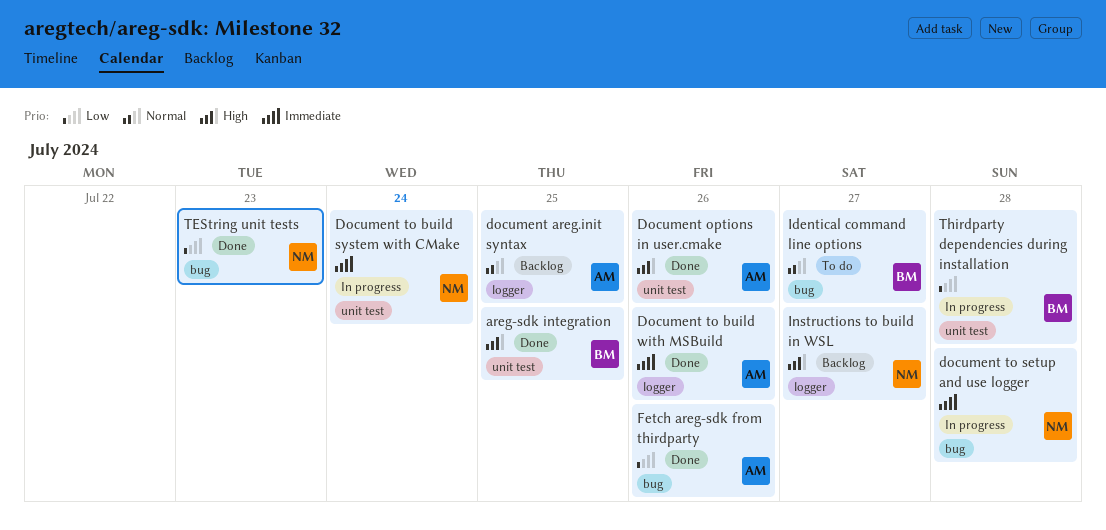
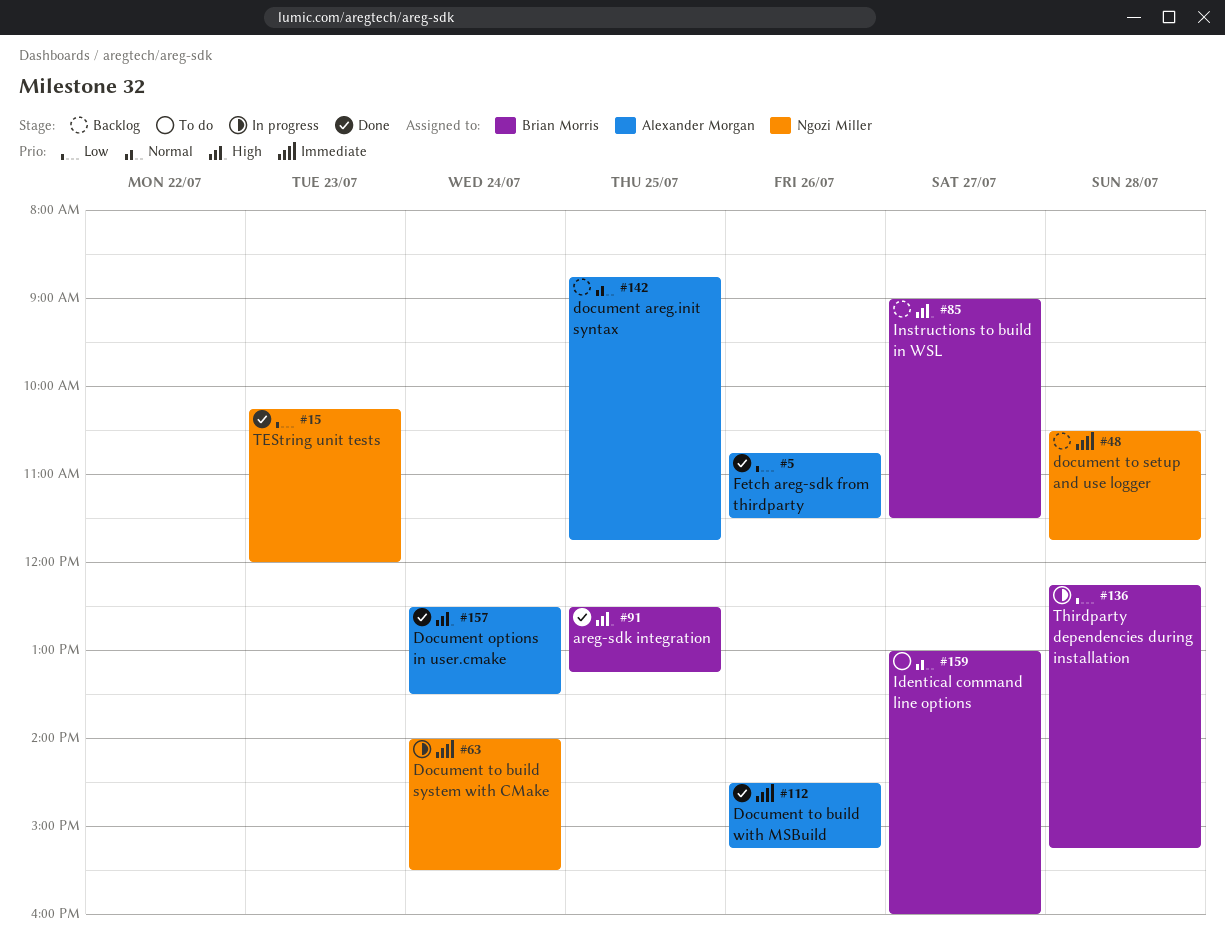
Document options in user.cmake, day: Jul 26 -> Jul 24
document to setup and use logger, status: In progress -> Backlog
Instructions to build in WSL, owner: Ngozi Miller -> Brian Morris

